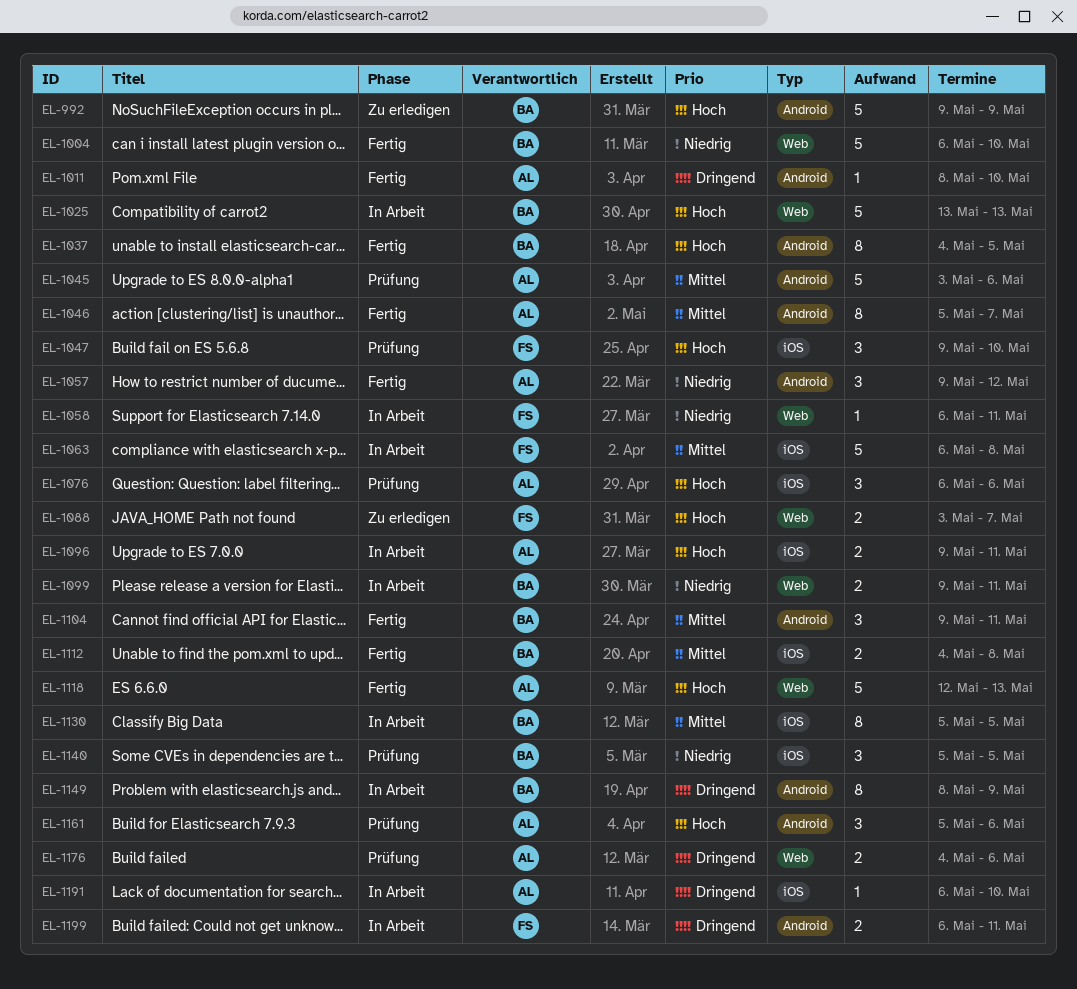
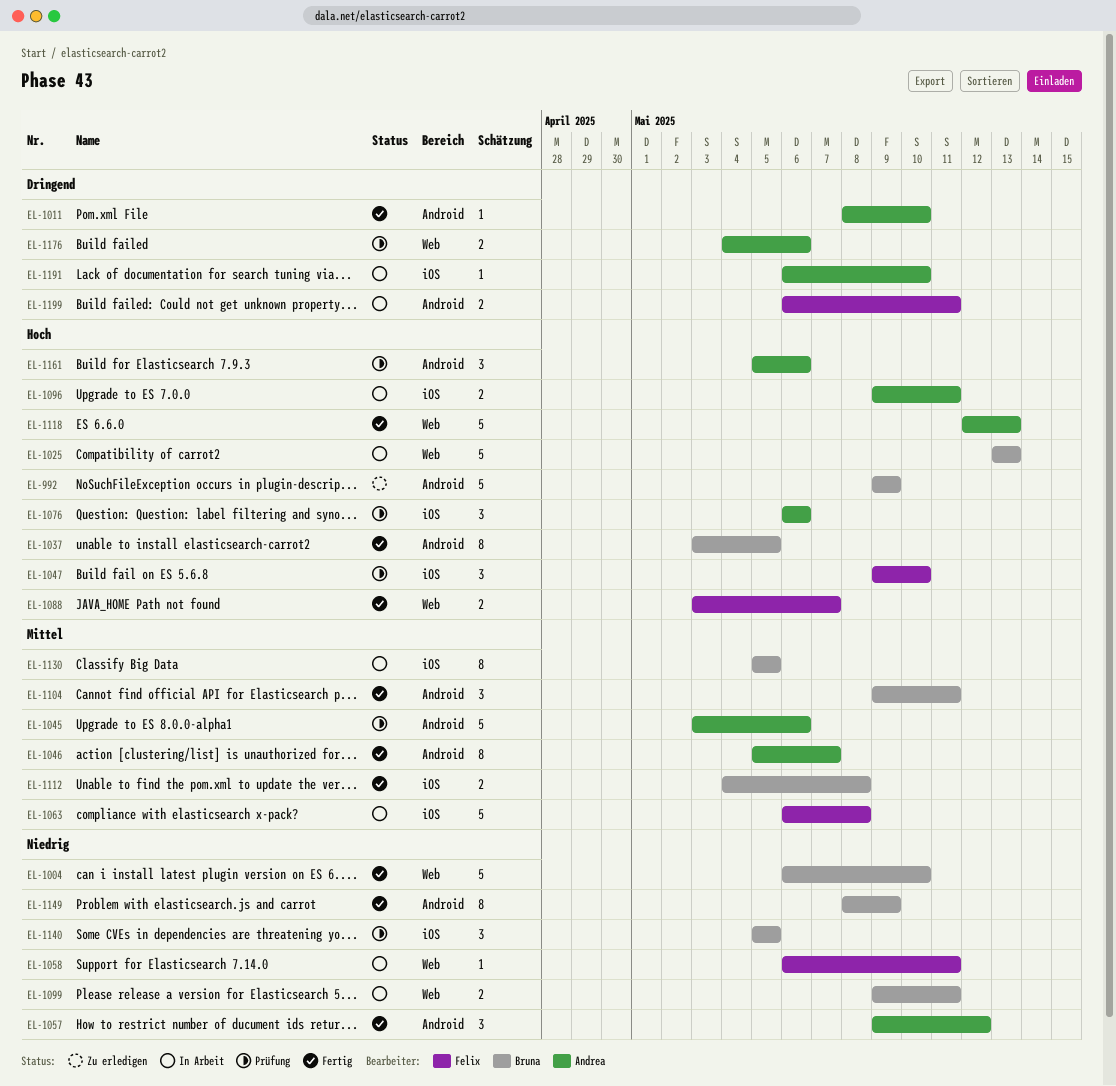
EL-1037, start: May 4 -> May 3
EL-1088, status: Zu erledigen -> Fertig
EL-1149, status: In Arbeit -> Fertig
EL-1149, priority: Dringend -> Niedrig

